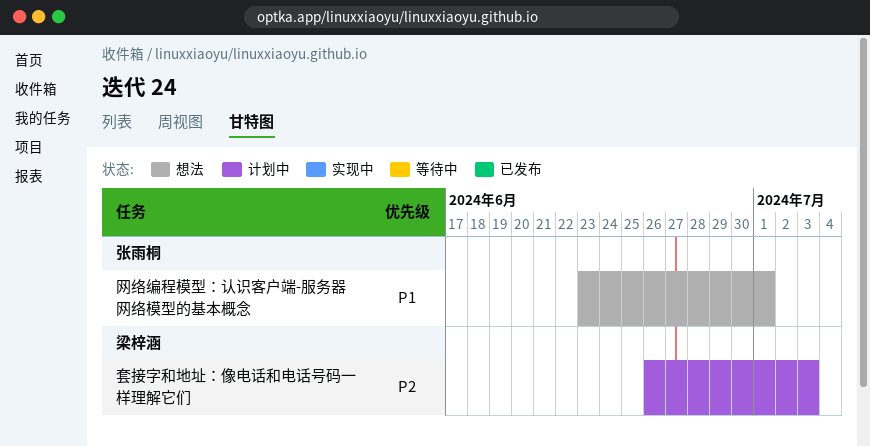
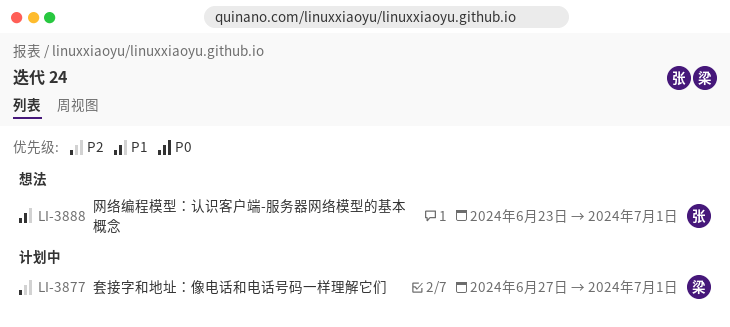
套接字和地址：像电话和电话号码一样理解它们, start: Jun 26 -> Jun 27
套接字和地址：像电话和电话号码一样理解它们, due: Jul 3 -> Jul 1

